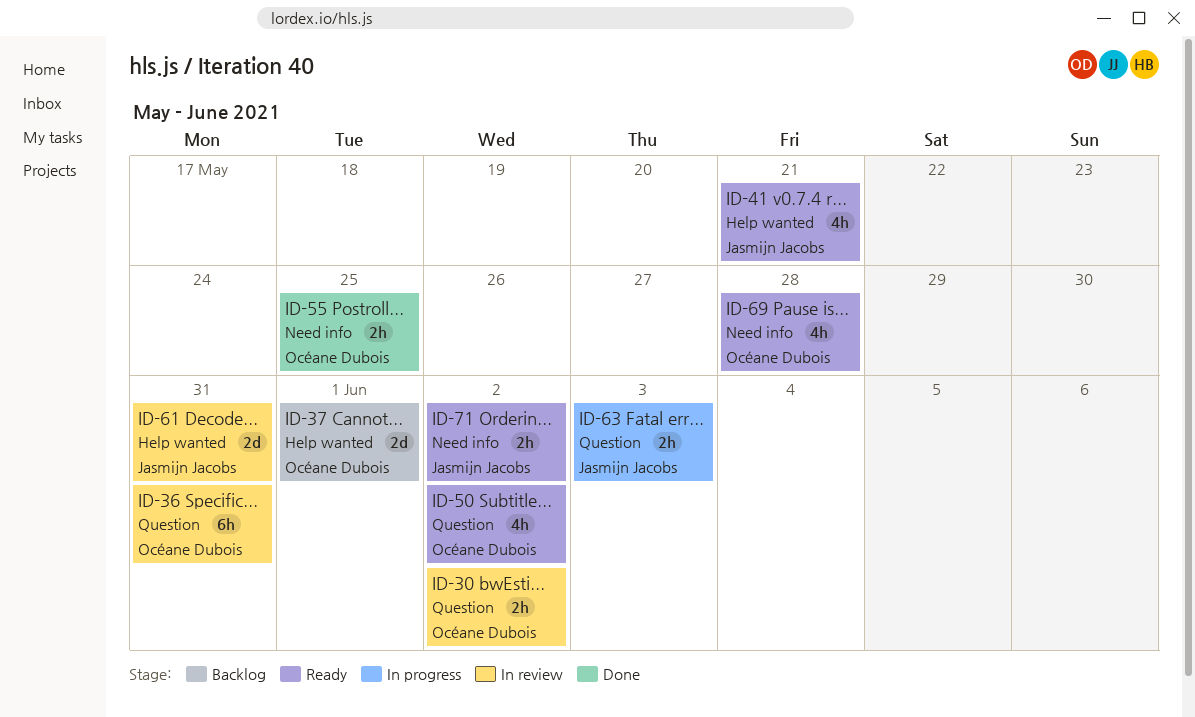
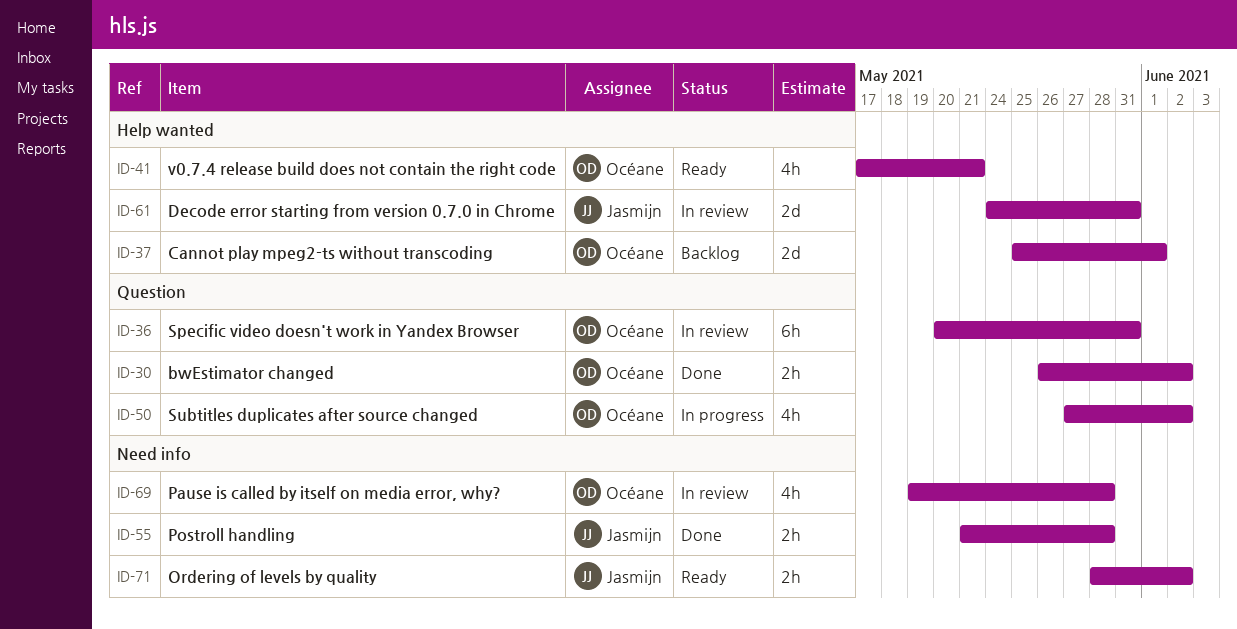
ID-30, status: In review -> Done
ID-41, owner: Jasmijn Jacobs -> Océane Dubois
ID-50, status: Ready -> In progress
ID-55, owner: Océane Dubois -> Jasmijn Jacobs
ID-55, due: May 25 -> May 28
ID-63: present -> none
ID-69, status: Ready -> In review

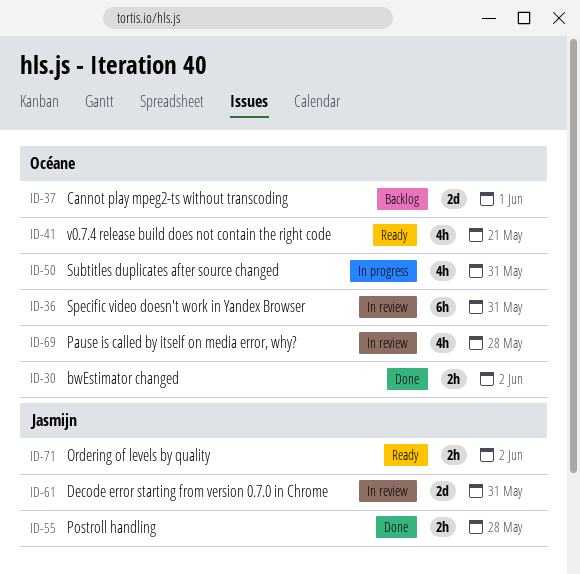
ID-50, due: Jun 2 -> May 31

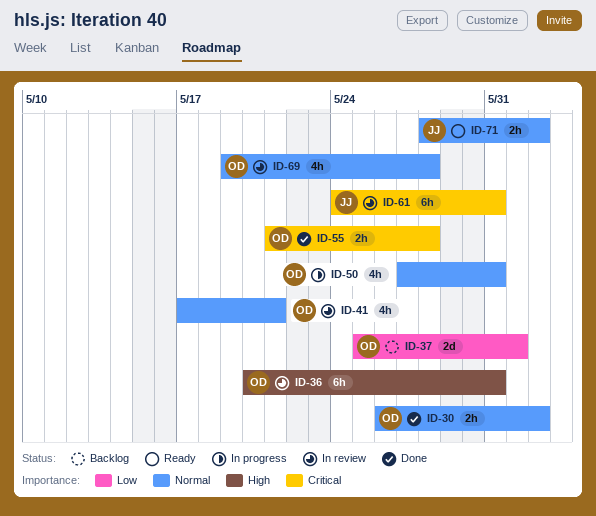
ID-41, status: Ready -> In review
ID-55, owner: Jasmijn -> Océane
ID-61, estimate: 2d -> 6h

